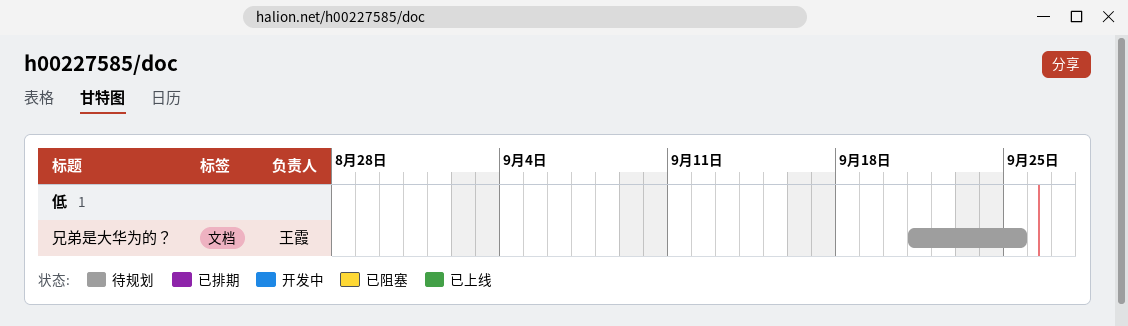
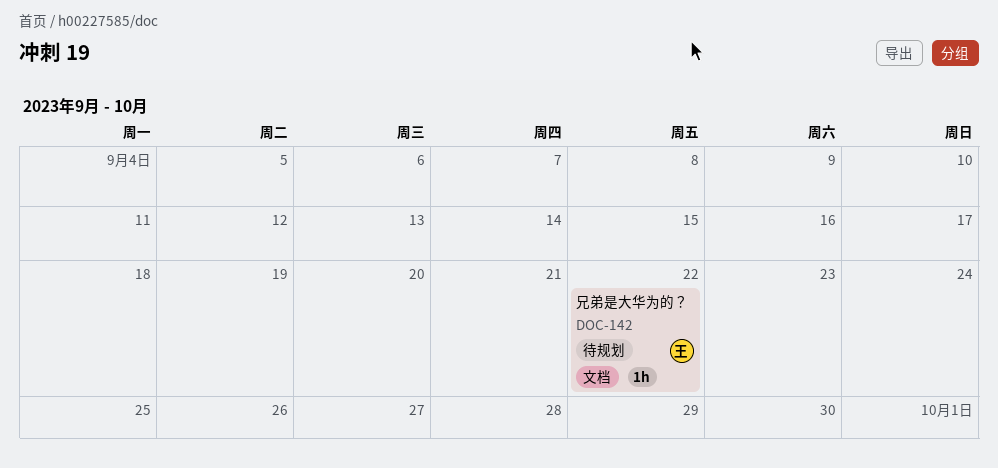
兄弟是大华为的？, due: Sep 25 -> Sep 22

